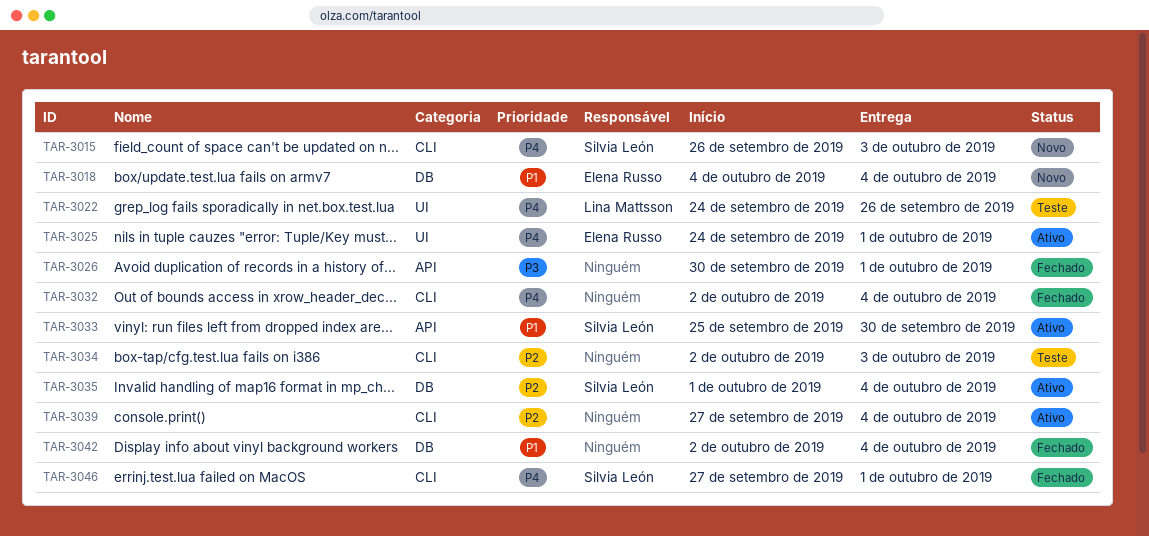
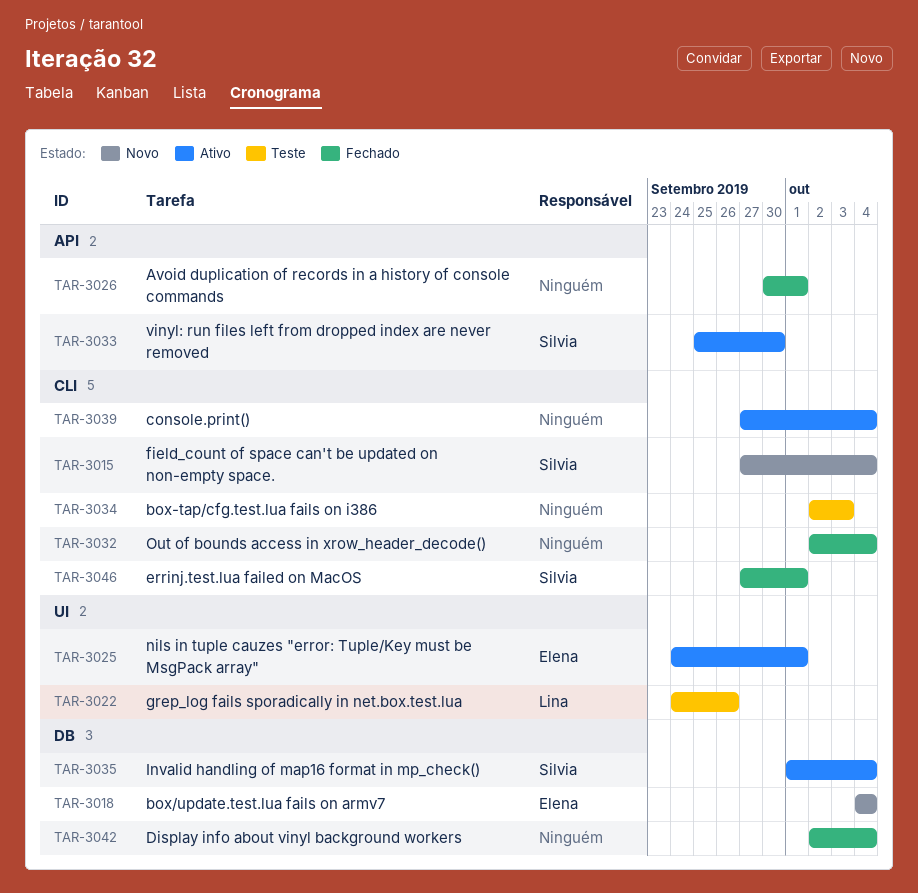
TAR-3015, start: Sep 26 -> Sep 27
TAR-3015, due: Oct 3 -> Oct 4

